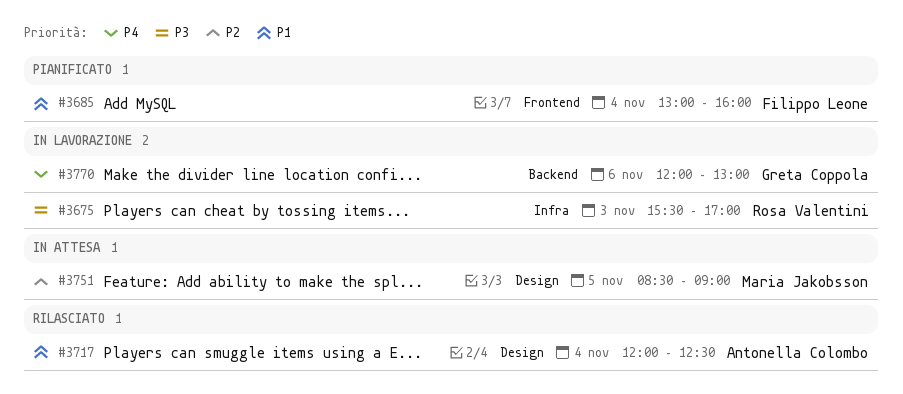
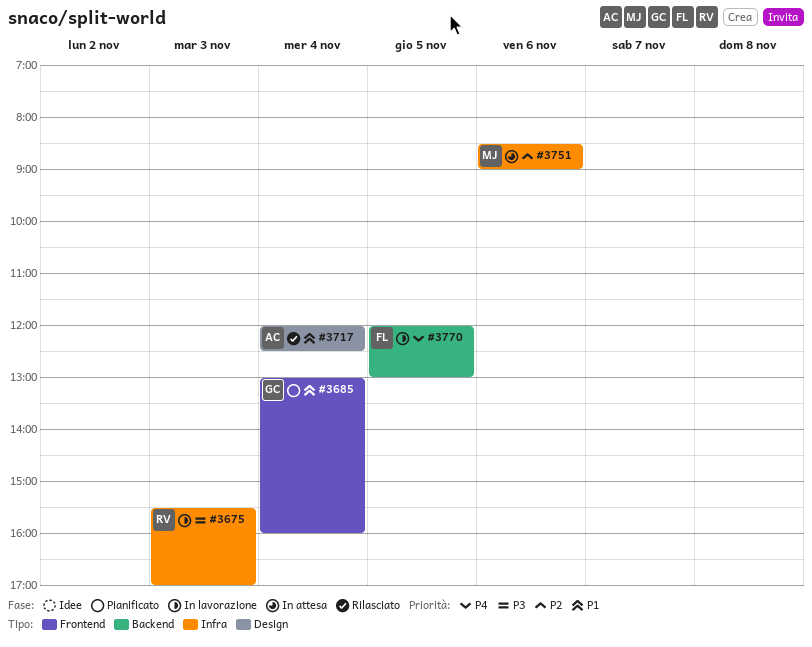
#3685, owner: Filippo Leone -> Greta Coppola
#3751, label: Design -> Infra
#3751, day: Nov 5 -> Nov 6
#3770, owner: Greta Coppola -> Filippo Leone
#3770, day: Nov 6 -> Nov 5

